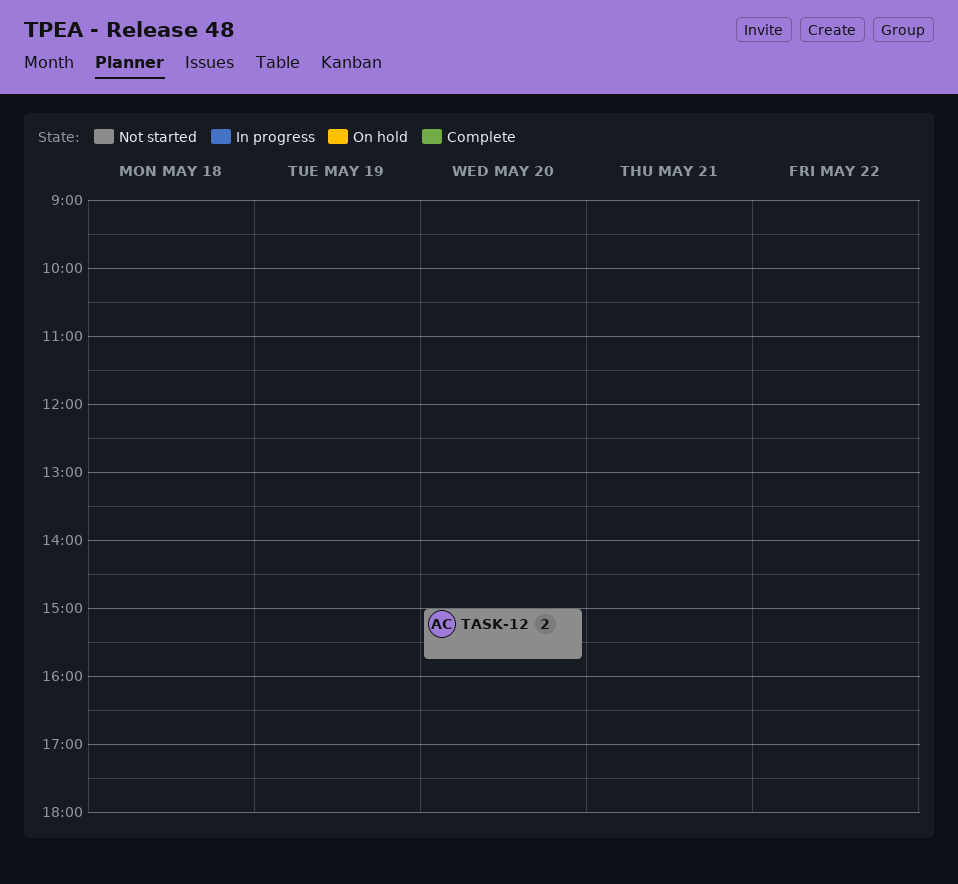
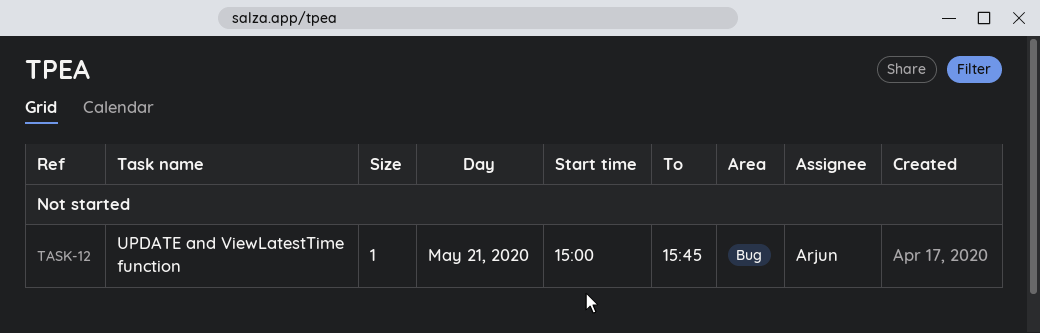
TASK-12, estimate: 2 -> 1
TASK-12, day: May 20 -> May 21

